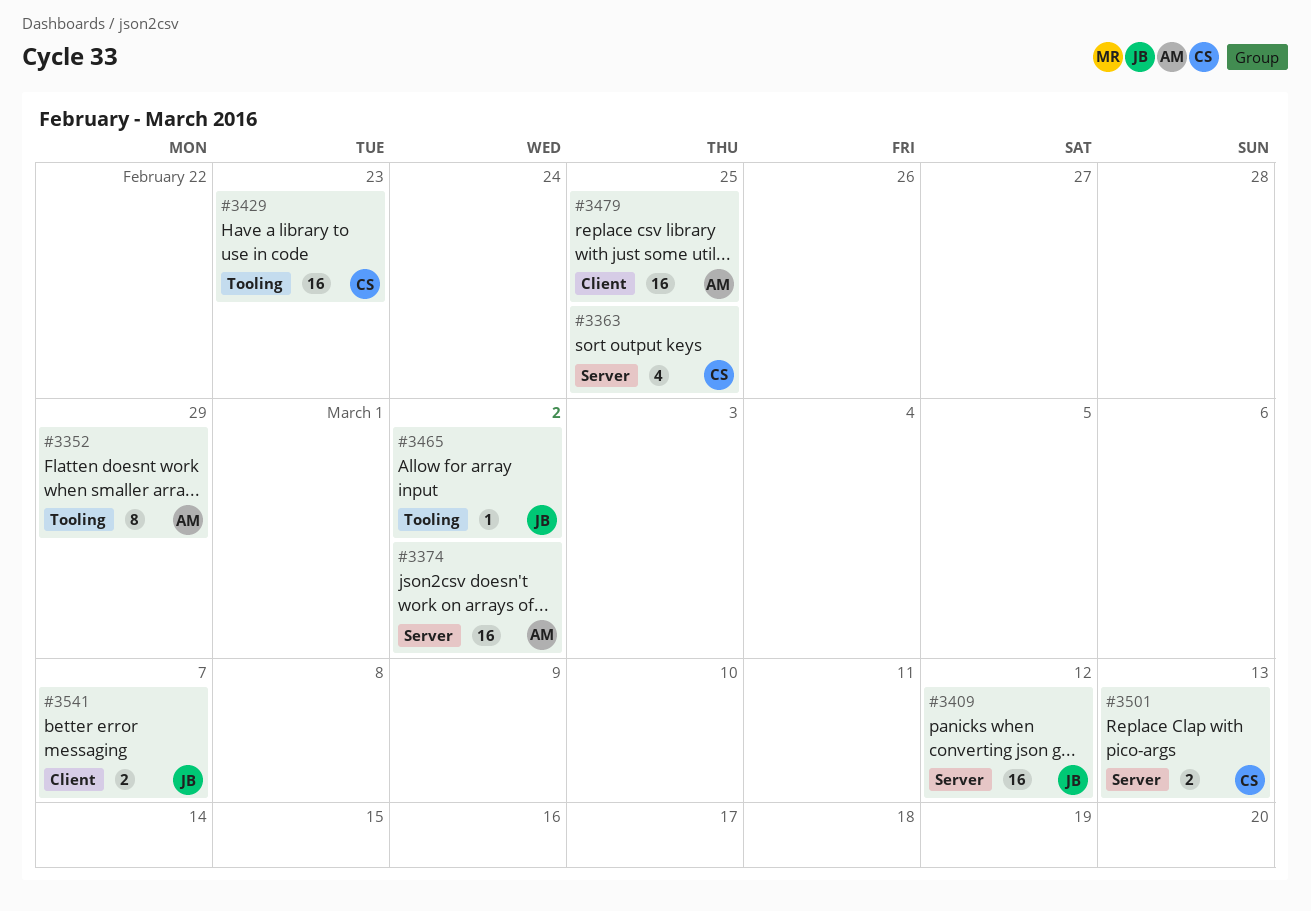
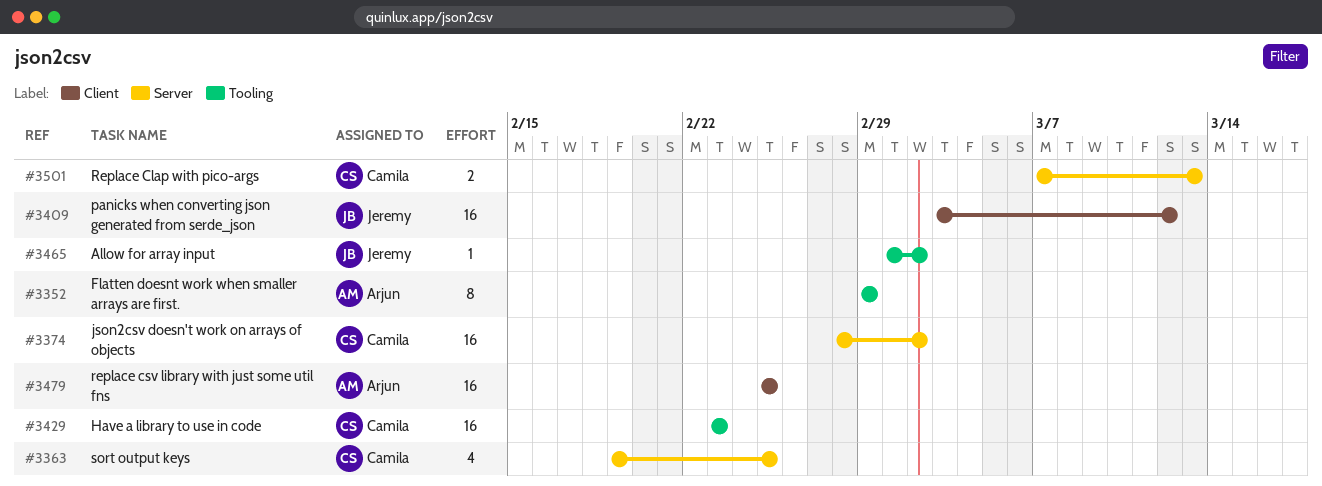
#3374, owner: Arjun -> Camila
#3409, label: Server -> Client
#3541: present -> none

